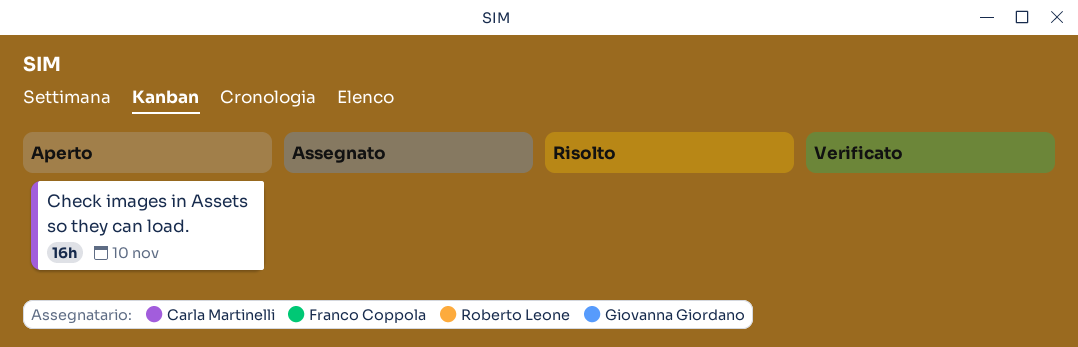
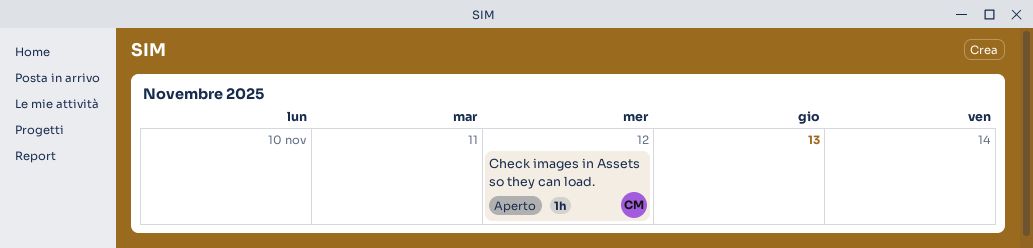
Check images in Assets so they can load., estimate: 16h -> 1h
Check images in Assets so they can load., due: Nov 10 -> Nov 12

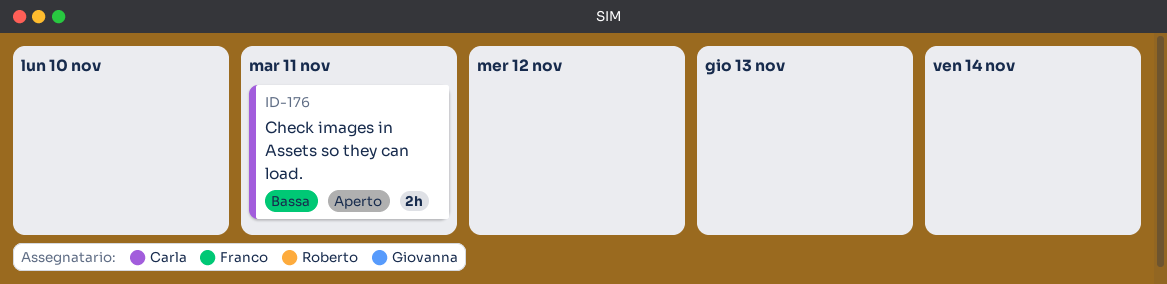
Check images in Assets so they can load., estimate: 1h -> 2h
Check images in Assets so they can load., due: Nov 12 -> Nov 11

